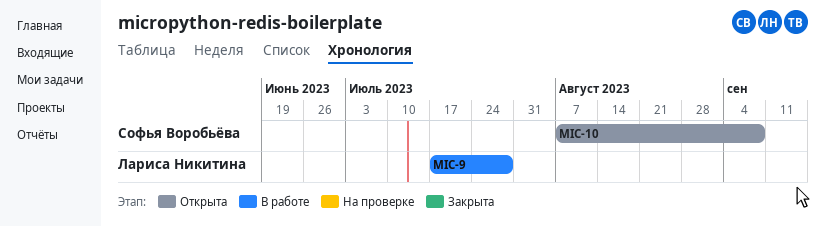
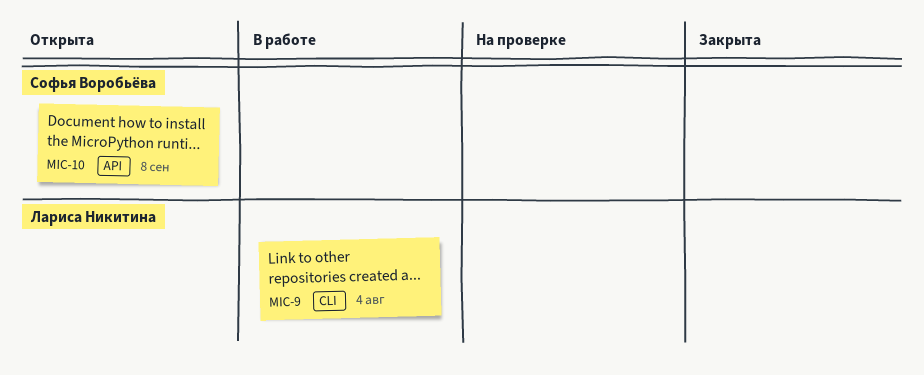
MIC-9, due: Jul 28 -> Aug 4

